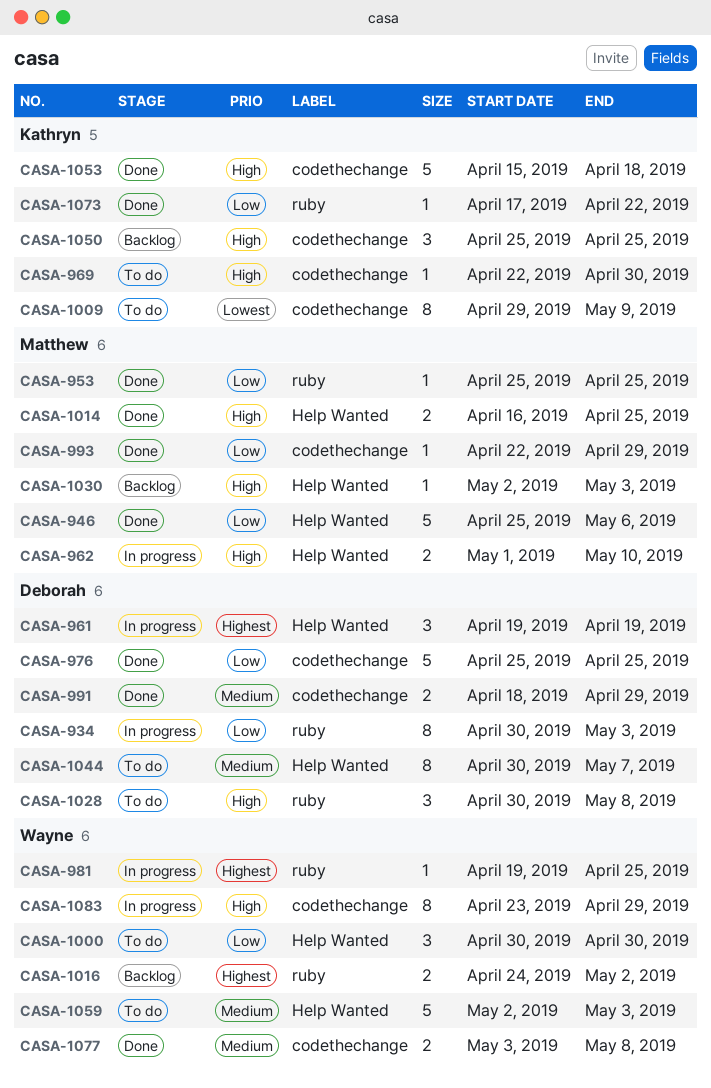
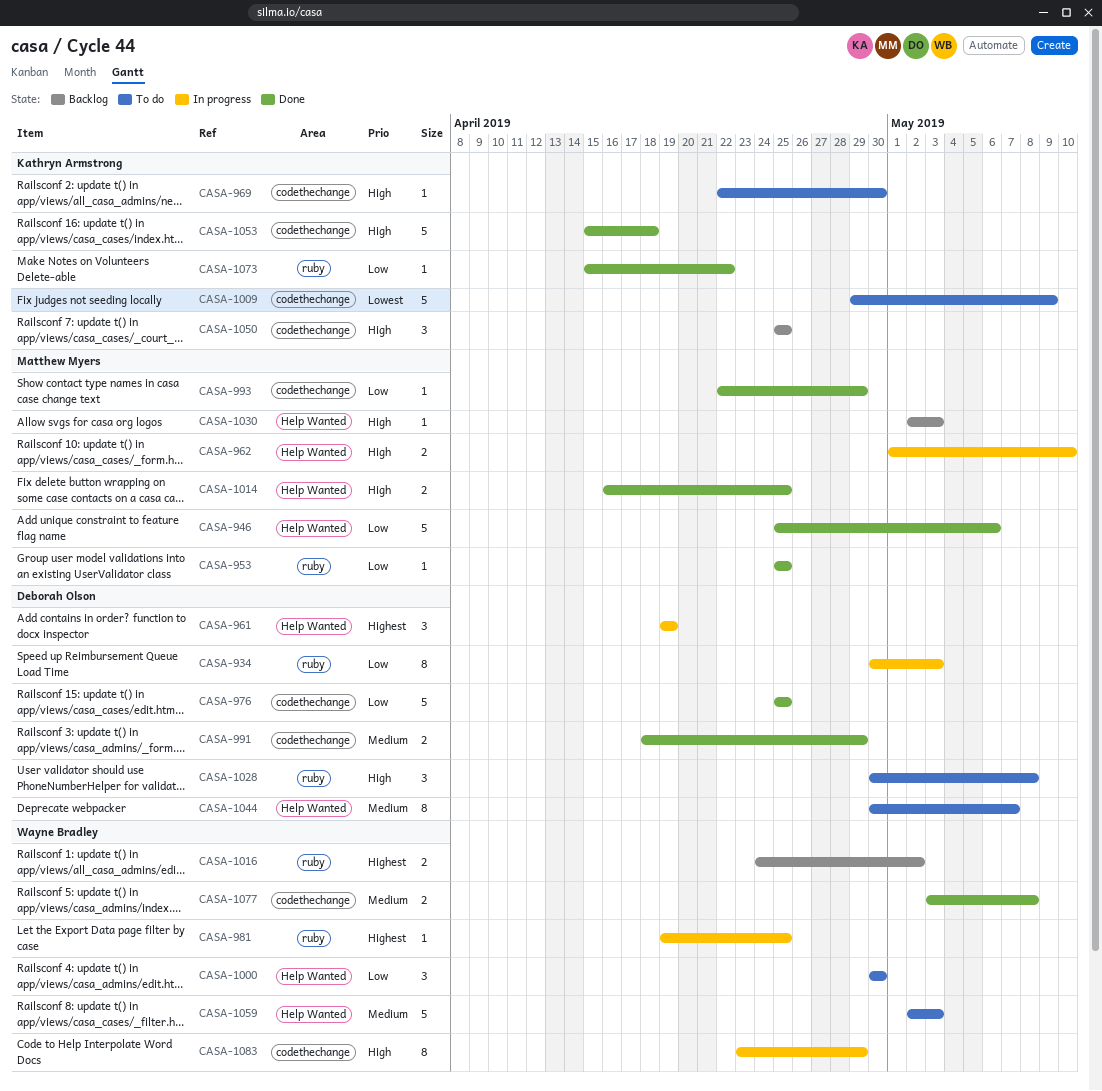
CASA-1009, estimate: 8 -> 5
CASA-1073, start: Apr 17 -> Apr 15

